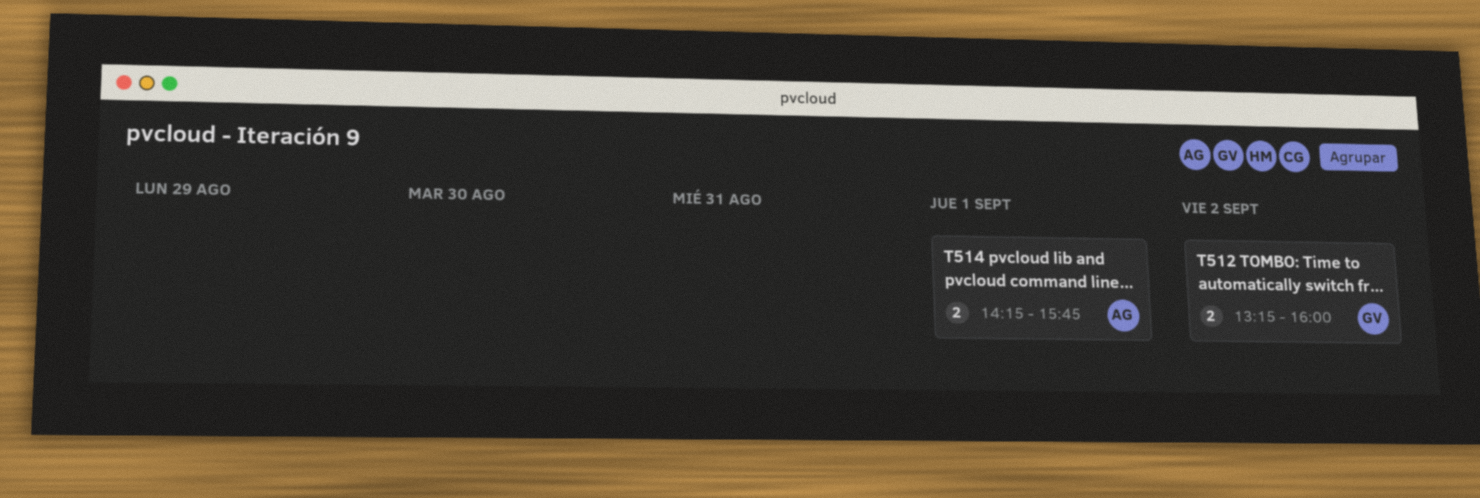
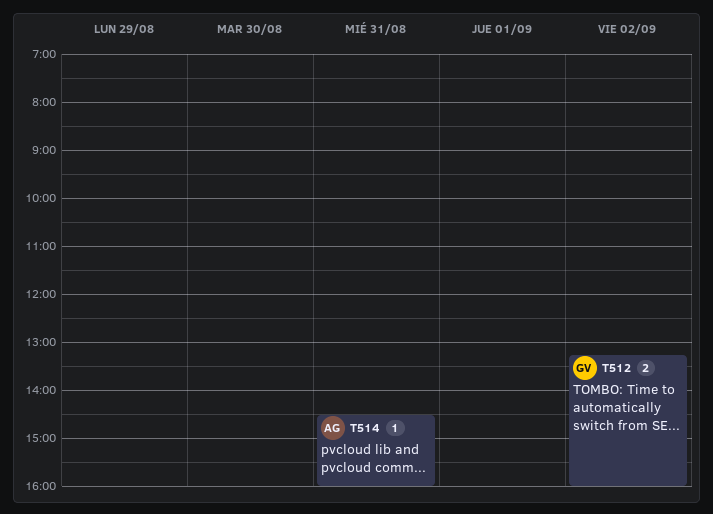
T514, estimate: 2 -> 1
T514, day: Sep 1 -> Aug 31
T514, begins: 14:15 -> 14:30
T514, ends: 15:45 -> 16:00

